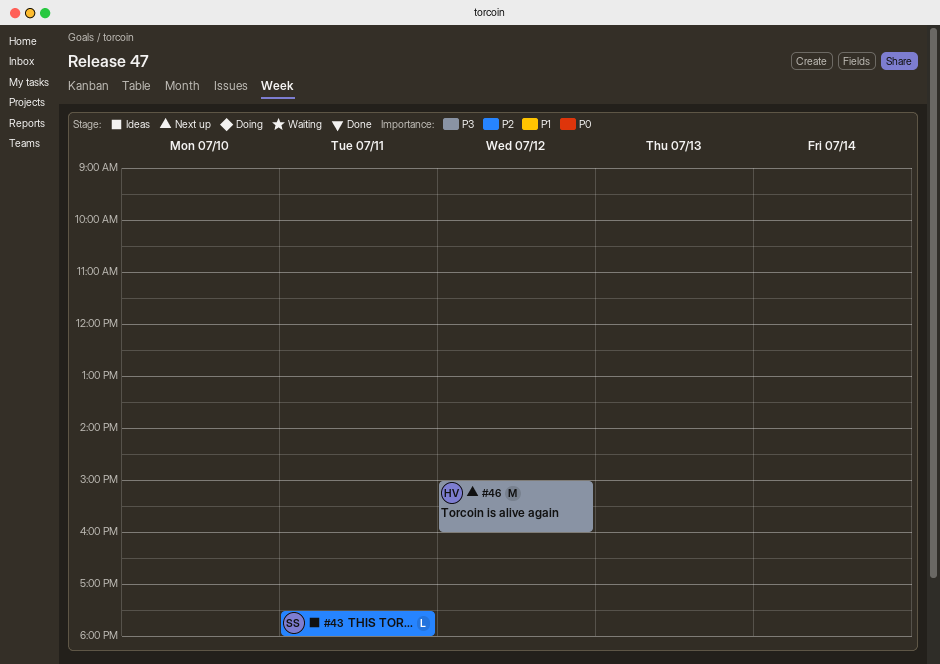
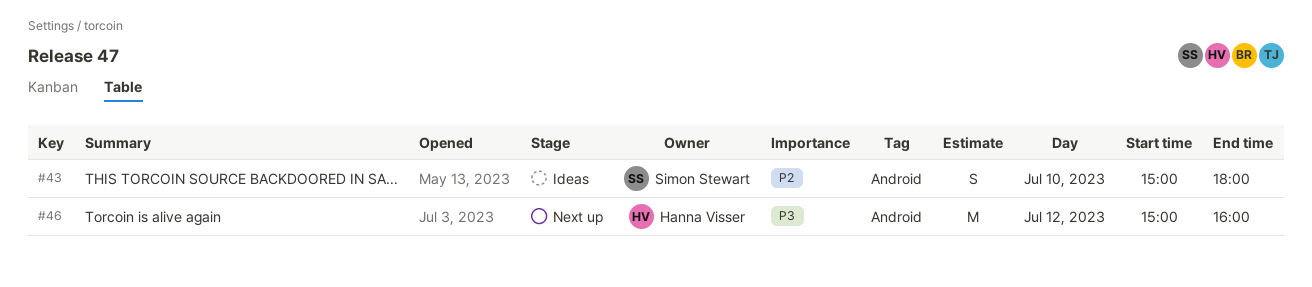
#43, estimate: L -> S
#43, day: Jul 11 -> Jul 10
#43, begins: 17:30 -> 15:00

